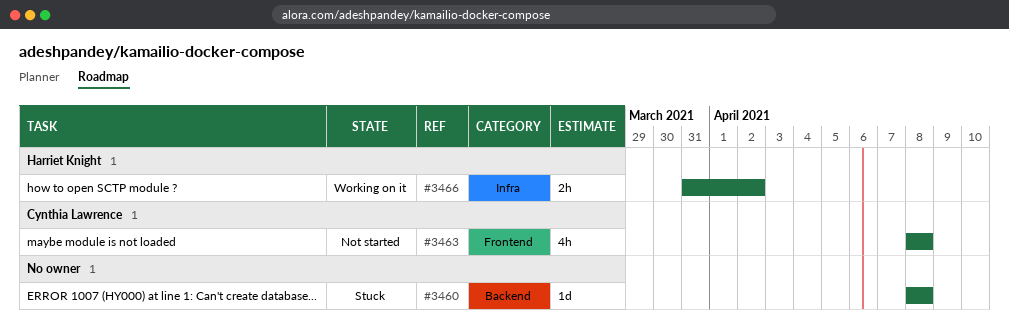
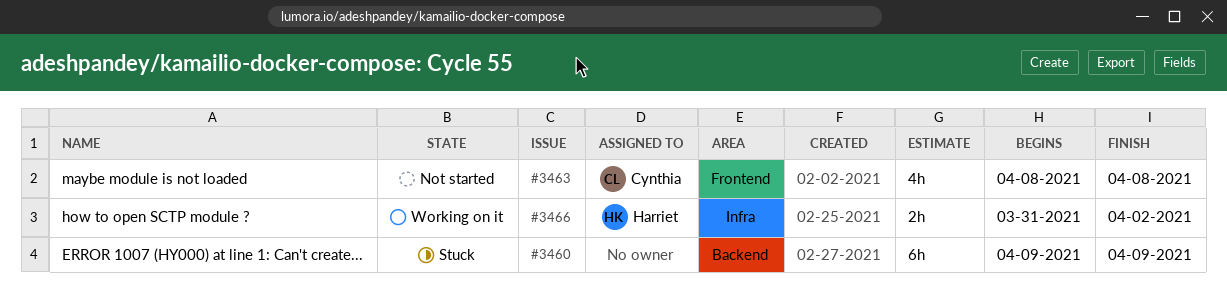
#3460, estimate: 1d -> 6h
#3460, start: Apr 8 -> Apr 9
#3460, due: Apr 8 -> Apr 9

